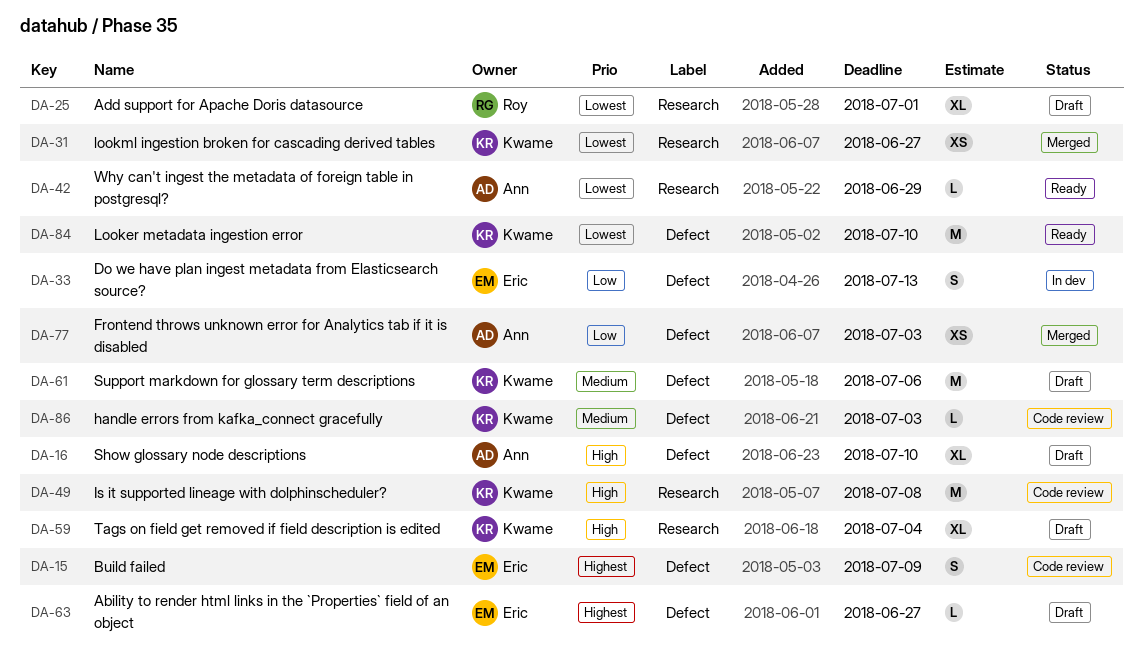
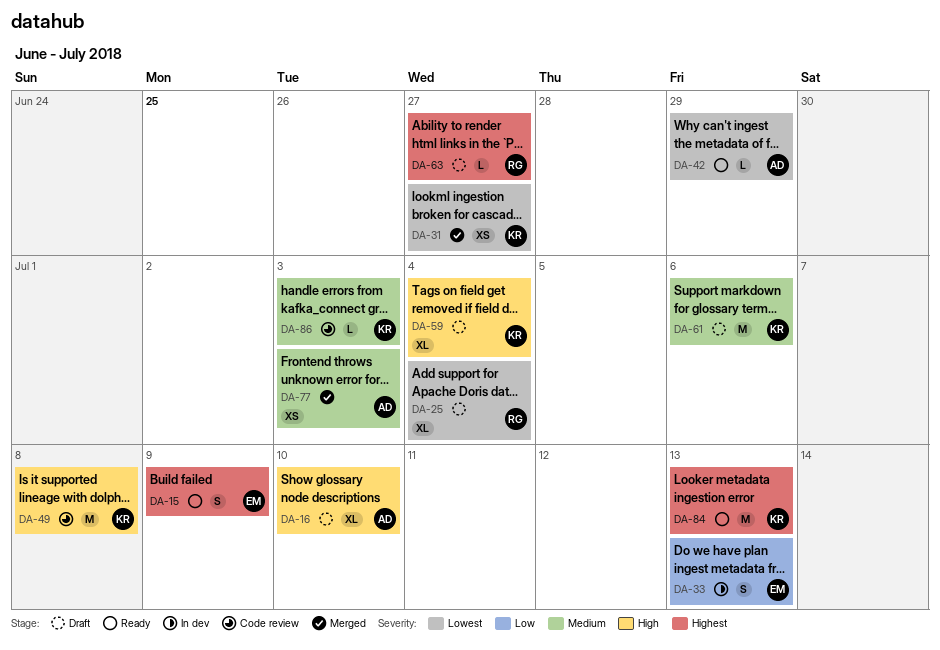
DA-15, status: Code review -> Ready
DA-25, due: Jul 1 -> Jul 4
DA-63, owner: Eric -> Roy
DA-77, priority: Low -> Medium
DA-84, priority: Lowest -> Highest
DA-84, due: Jul 10 -> Jul 13

